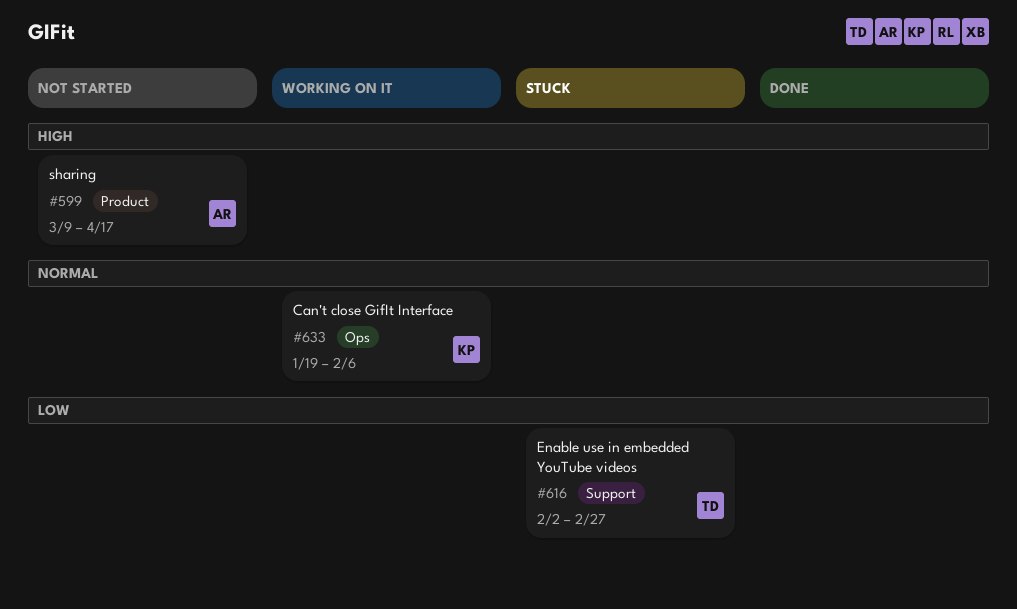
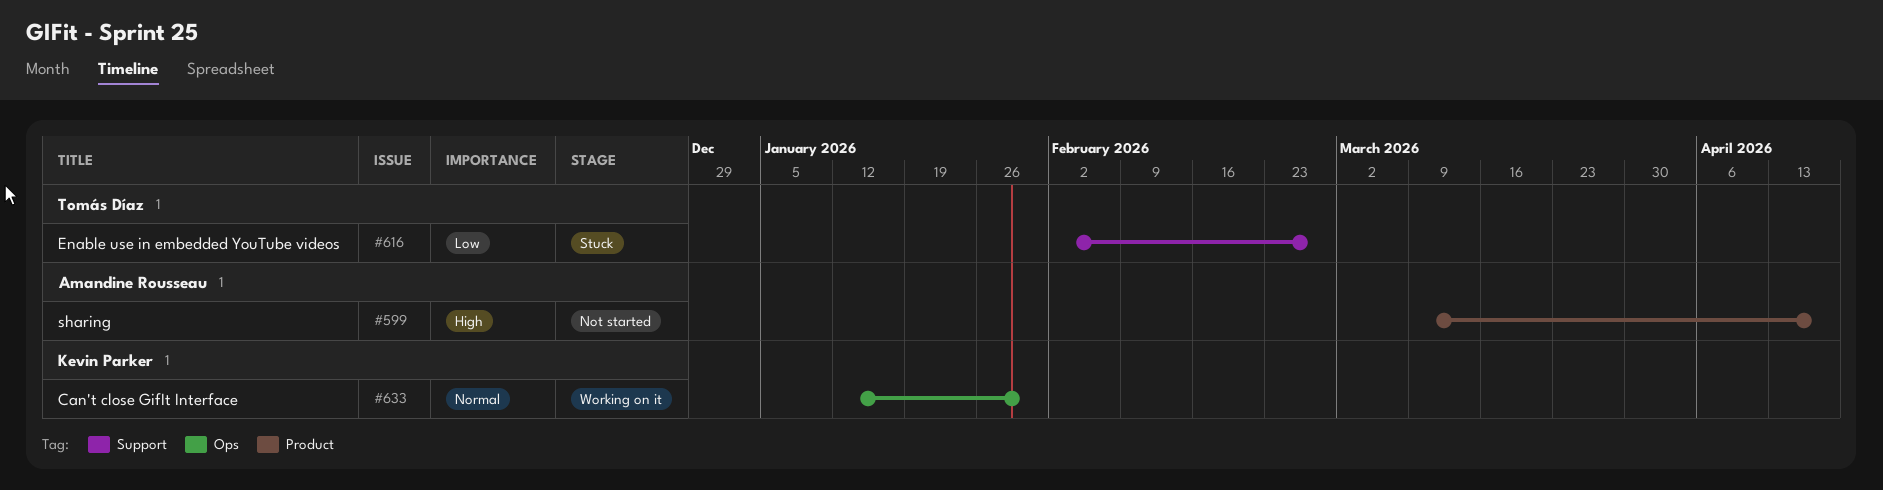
#633, start: Jan 19 -> Jan 12
#633, due: Feb 6 -> Jan 30

